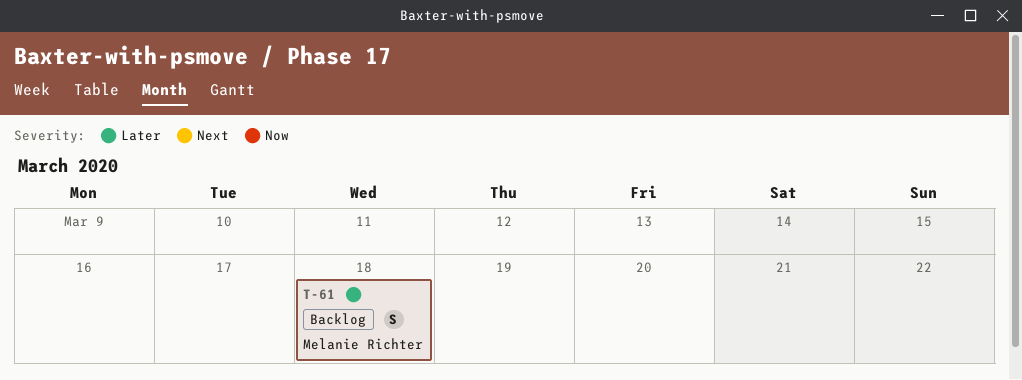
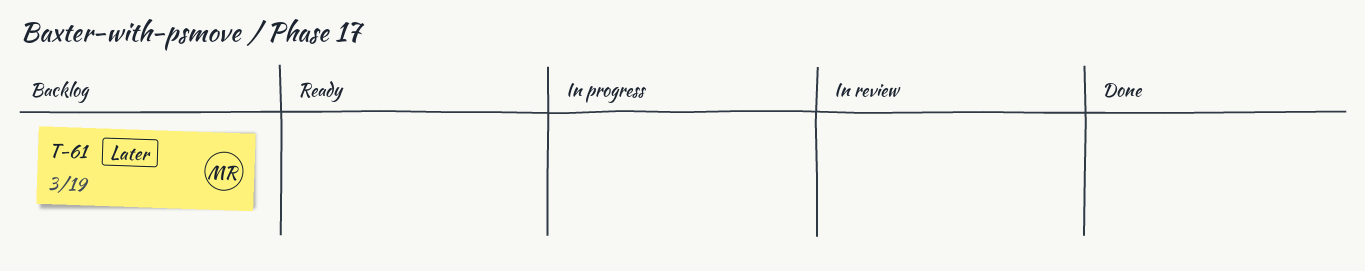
T-61, due: Mar 18 -> Mar 19

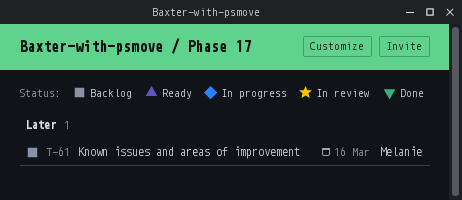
T-61, due: Mar 19 -> Mar 16

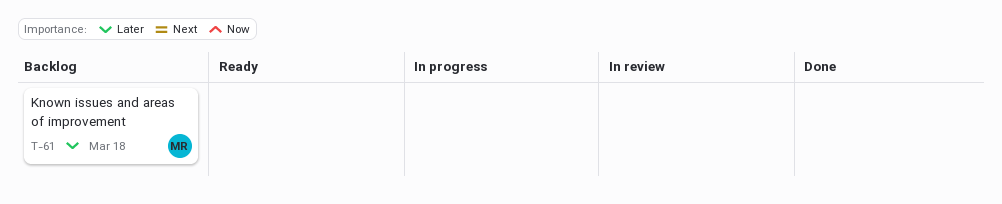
T-61, due: Mar 16 -> Mar 18

